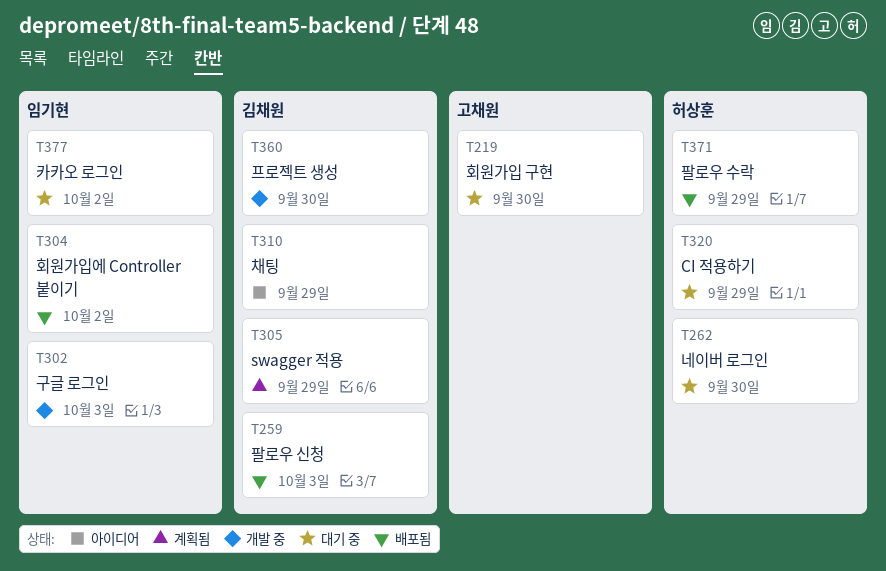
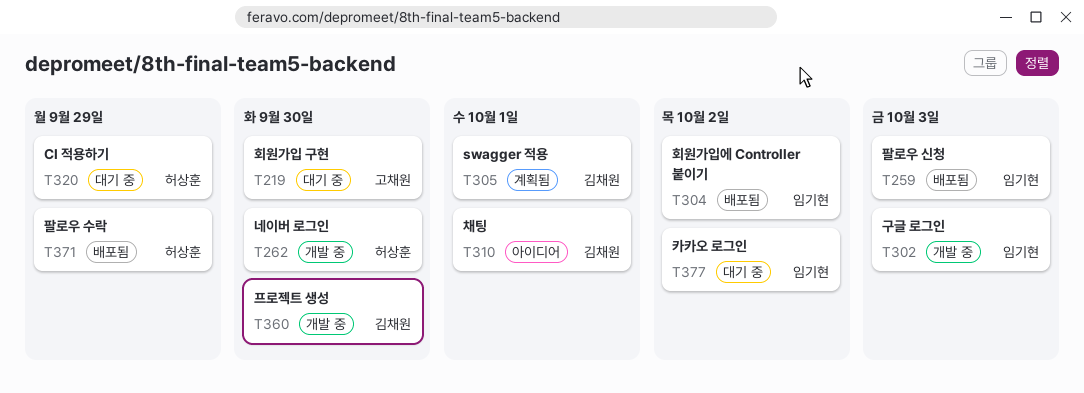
T259, owner: 김채원 -> 임기현
T262, status: 대기 중 -> 개발 중
T305, due: Sep 29 -> Oct 1
T310, due: Sep 29 -> Oct 1

